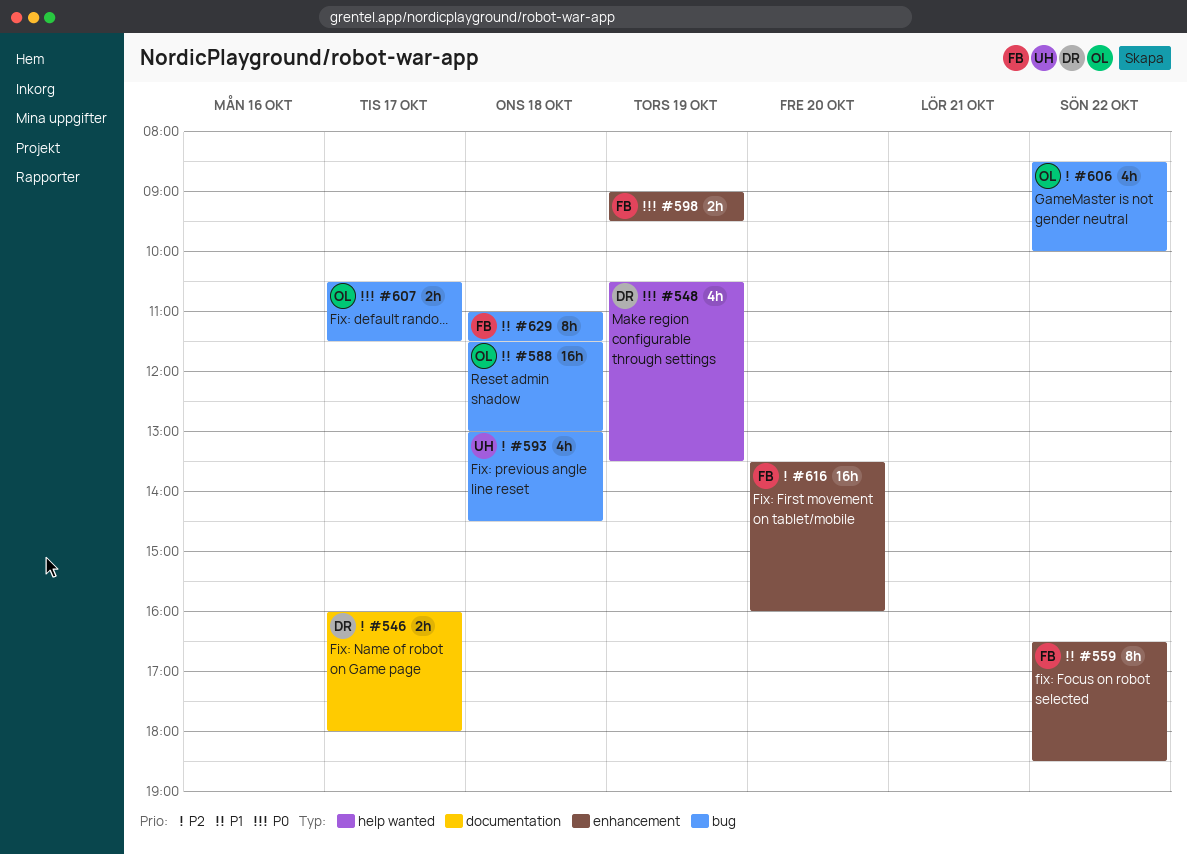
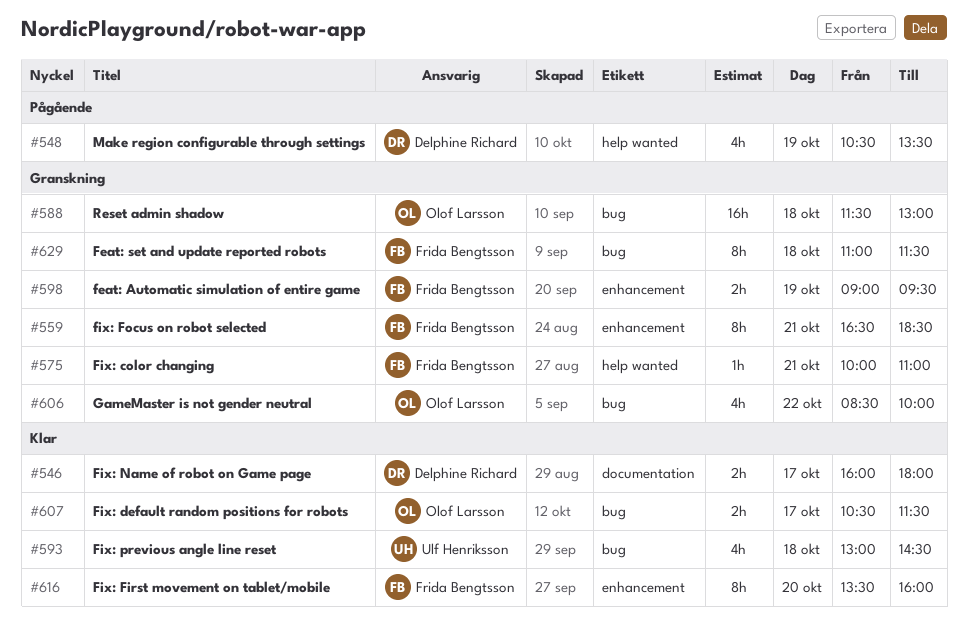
#559, day: Oct 22 -> Oct 21
#575: none -> present
#616, estimate: 16h -> 8h

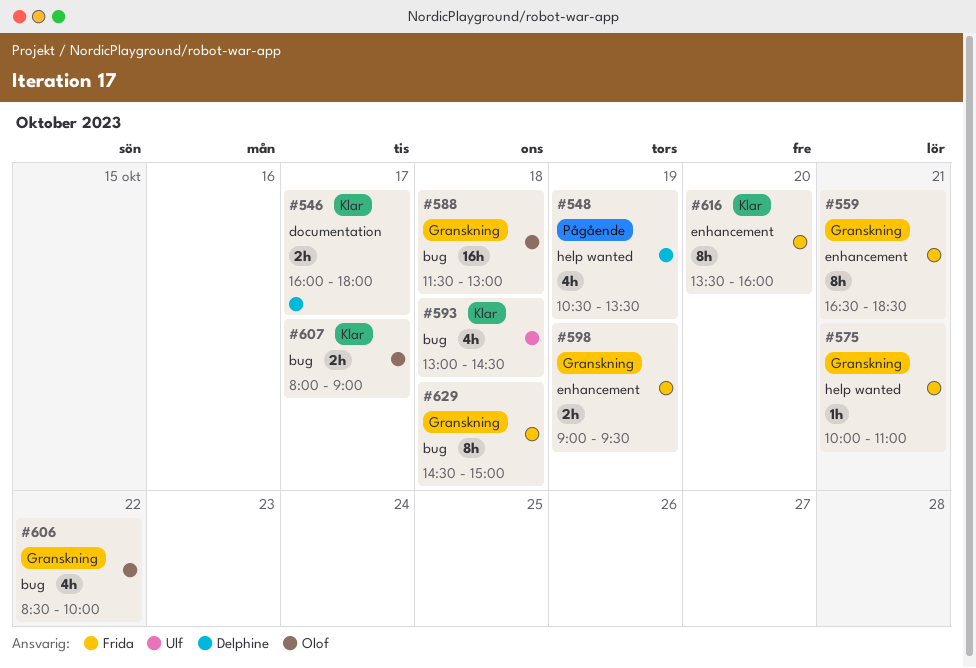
#607, begins: 10:30 -> 08:00
#607, ends: 11:30 -> 09:00
#629, begins: 11:00 -> 14:30
#629, ends: 11:30 -> 15:00

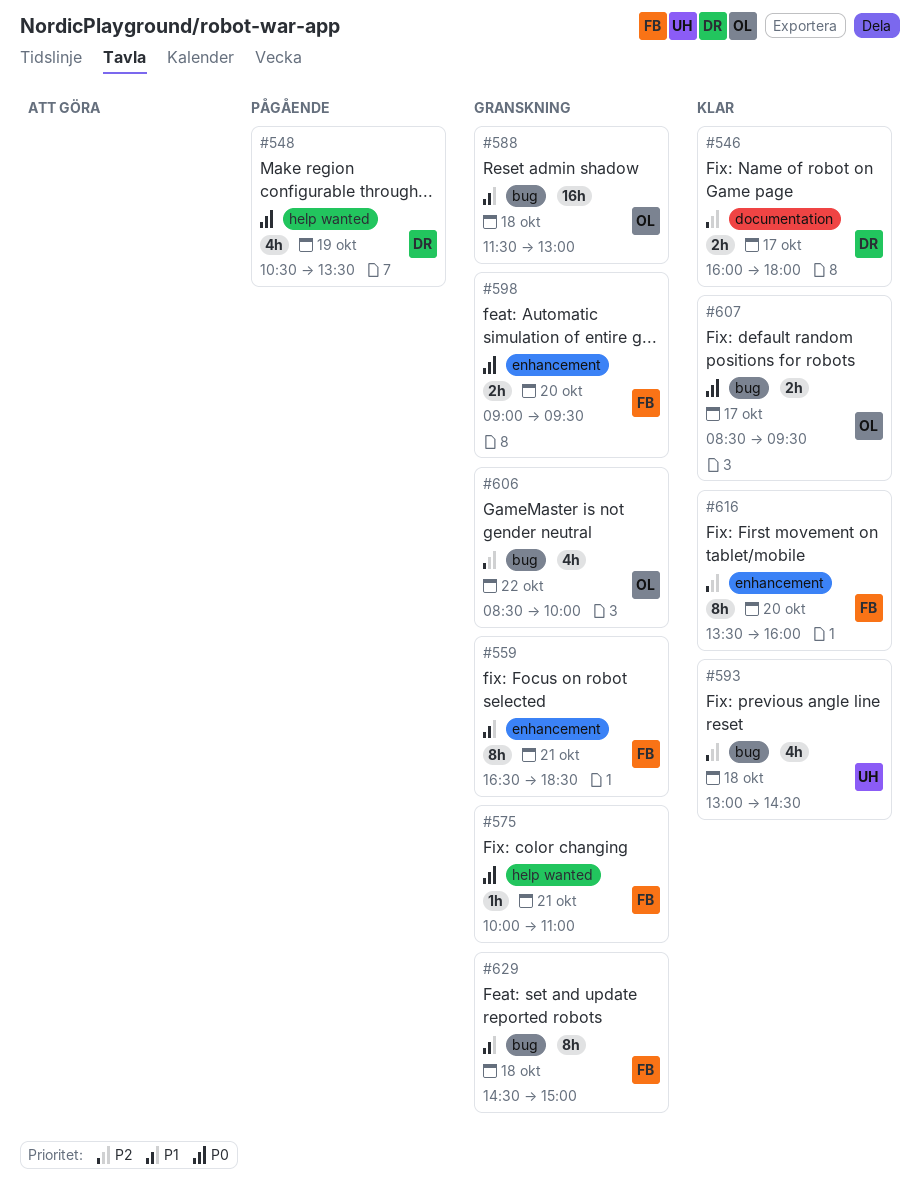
#598, day: Oct 19 -> Oct 20
#607, begins: 08:00 -> 08:30
#607, ends: 09:00 -> 09:30

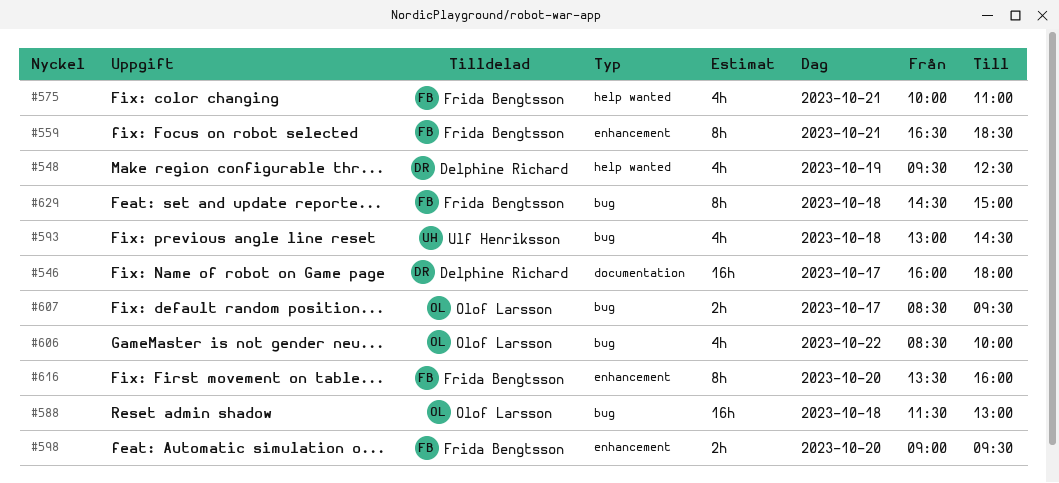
#546, estimate: 2h -> 16h
#548, begins: 10:30 -> 09:30
#548, ends: 13:30 -> 12:30
#575, estimate: 1h -> 4h

